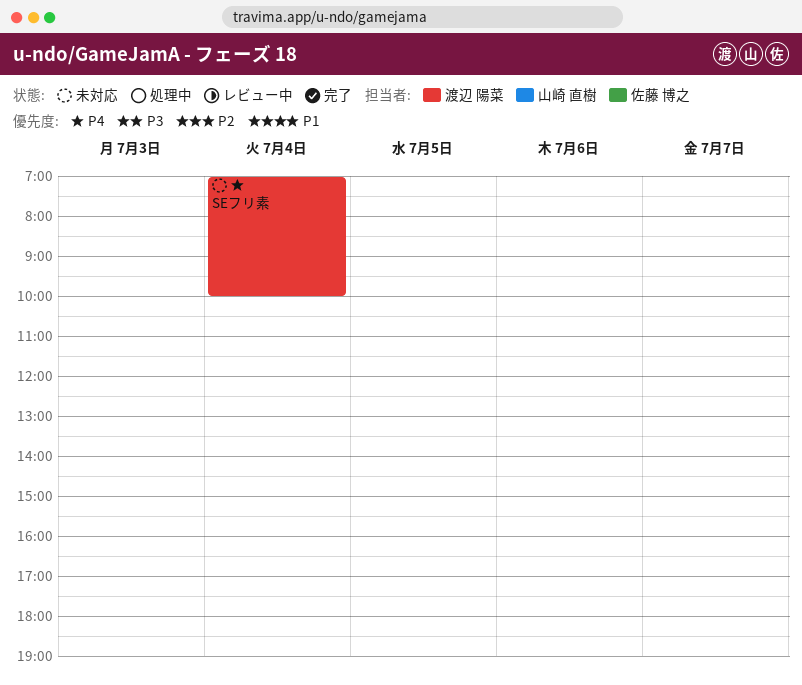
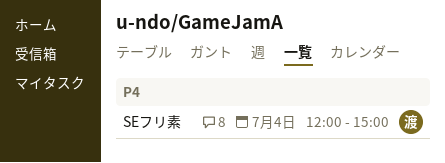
SEフリ素, begins: 07:00 -> 12:00
SEフリ素, ends: 10:00 -> 15:00

